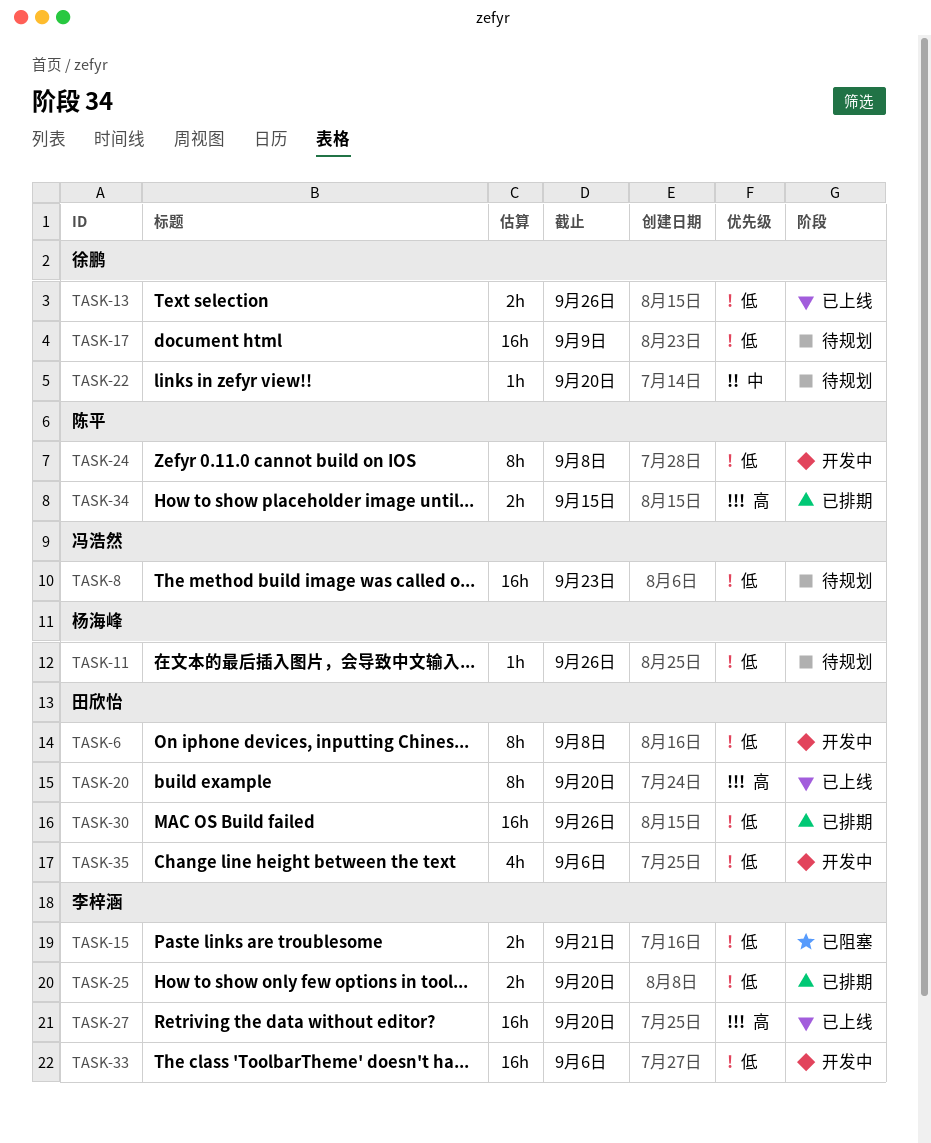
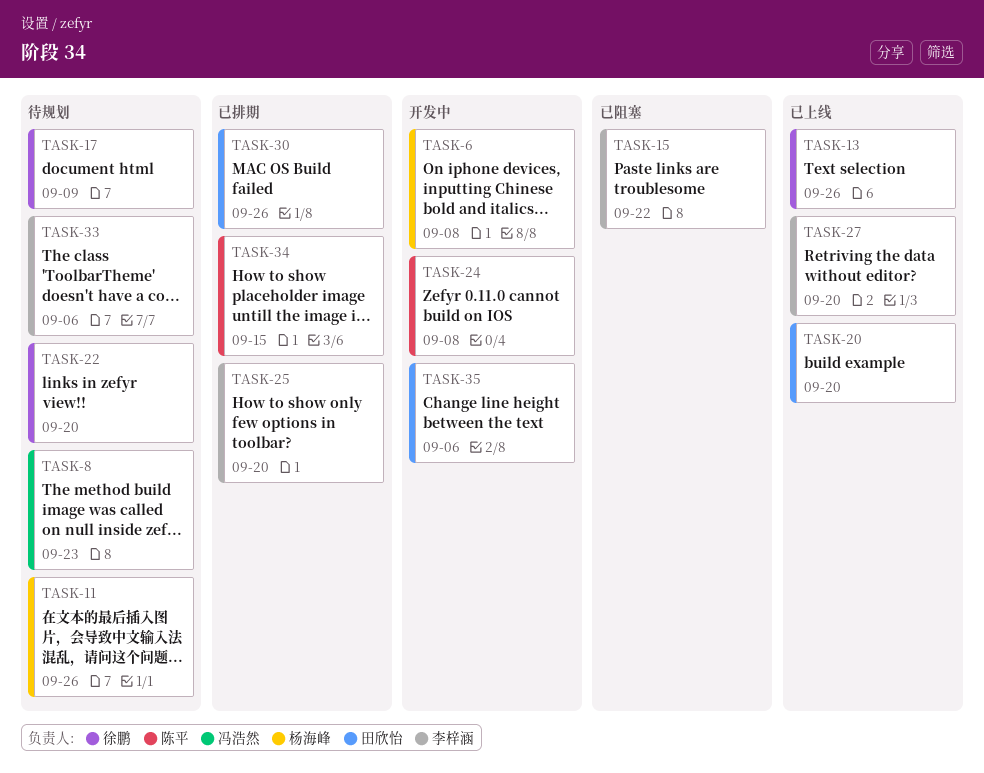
TASK-6, owner: 田欣怡 -> 杨海峰
TASK-15, due: Sep 21 -> Sep 22
TASK-33, status: 开发中 -> 待规划

